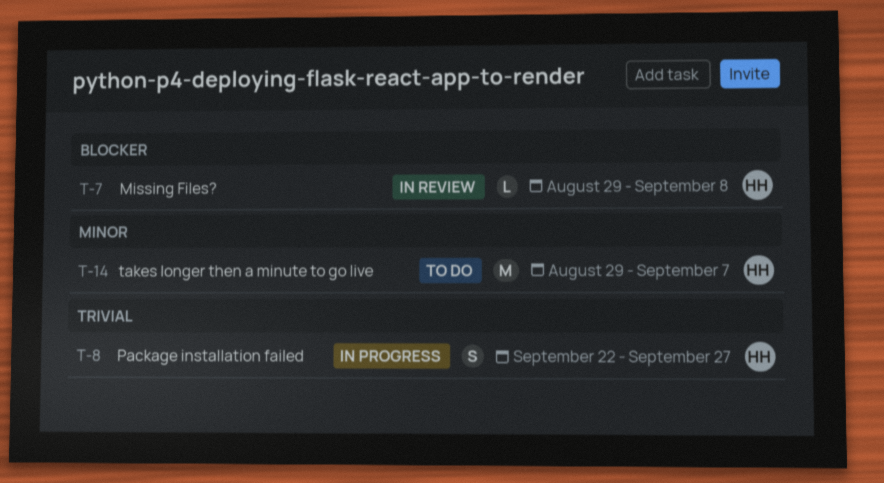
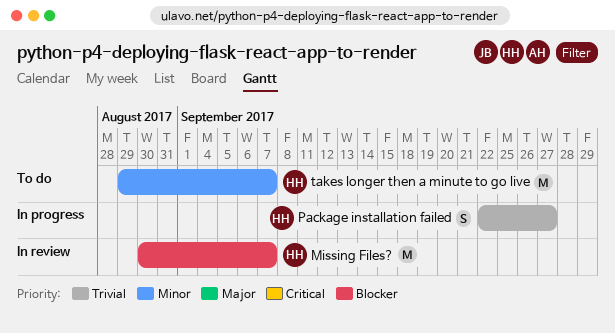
Missing Files?, estimate: L -> M
Missing Files?, start: Aug 29 -> Aug 30
Missing Files?, due: Sep 8 -> Sep 7

